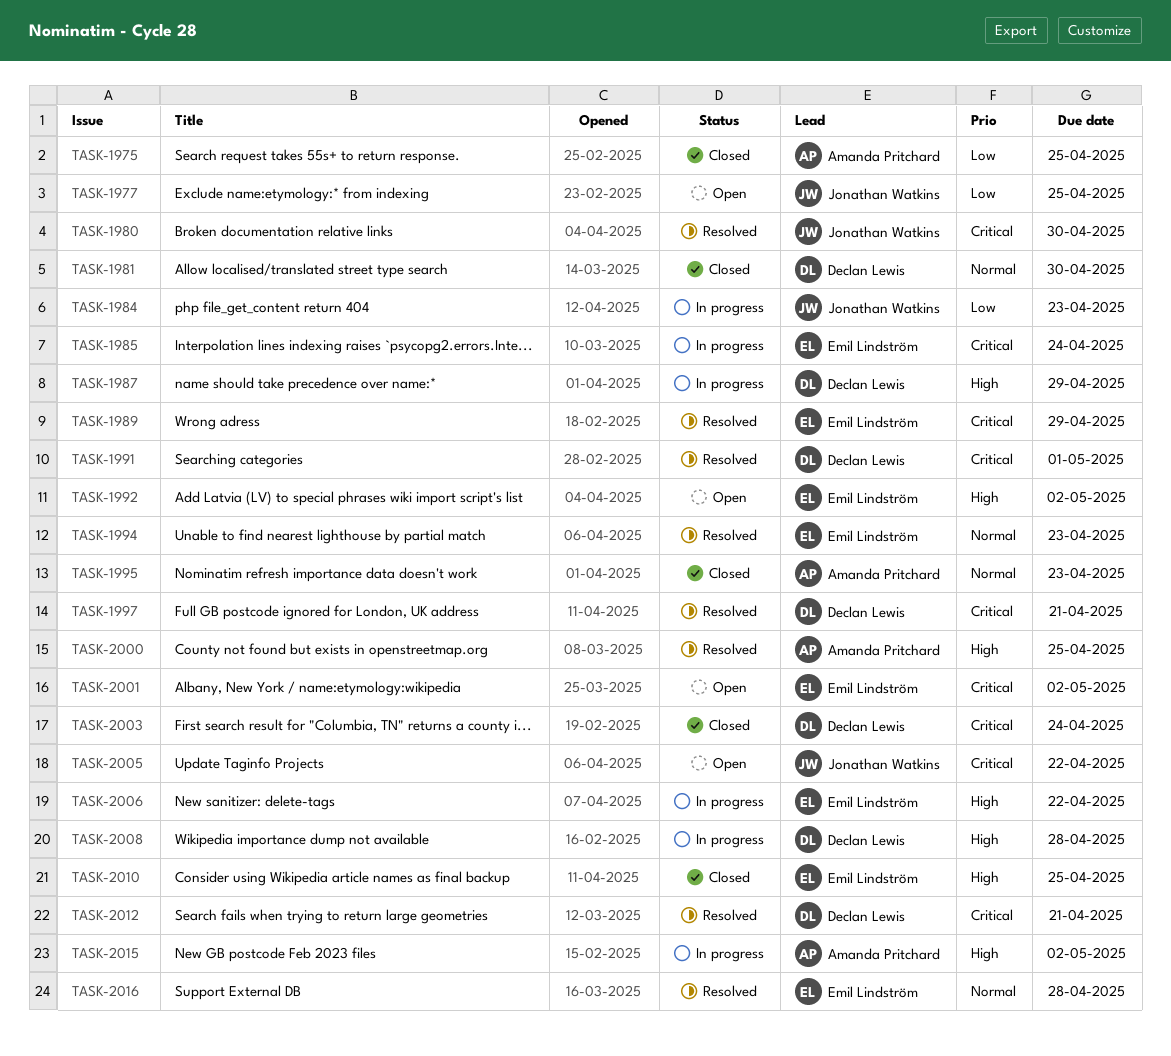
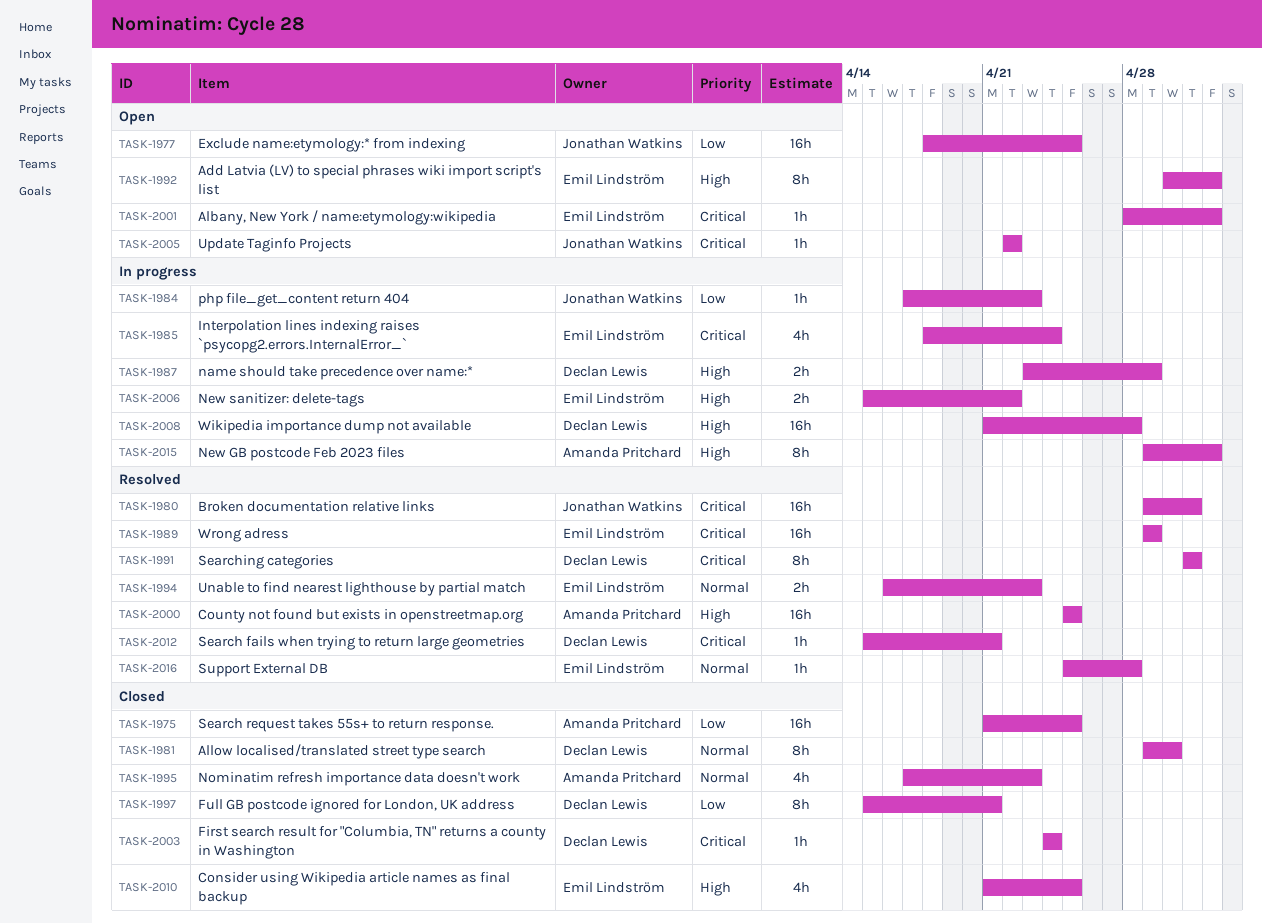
TASK-1980, due: Apr 30 -> May 1
TASK-1997, status: Resolved -> Closed
TASK-1997, priority: Critical -> Low

